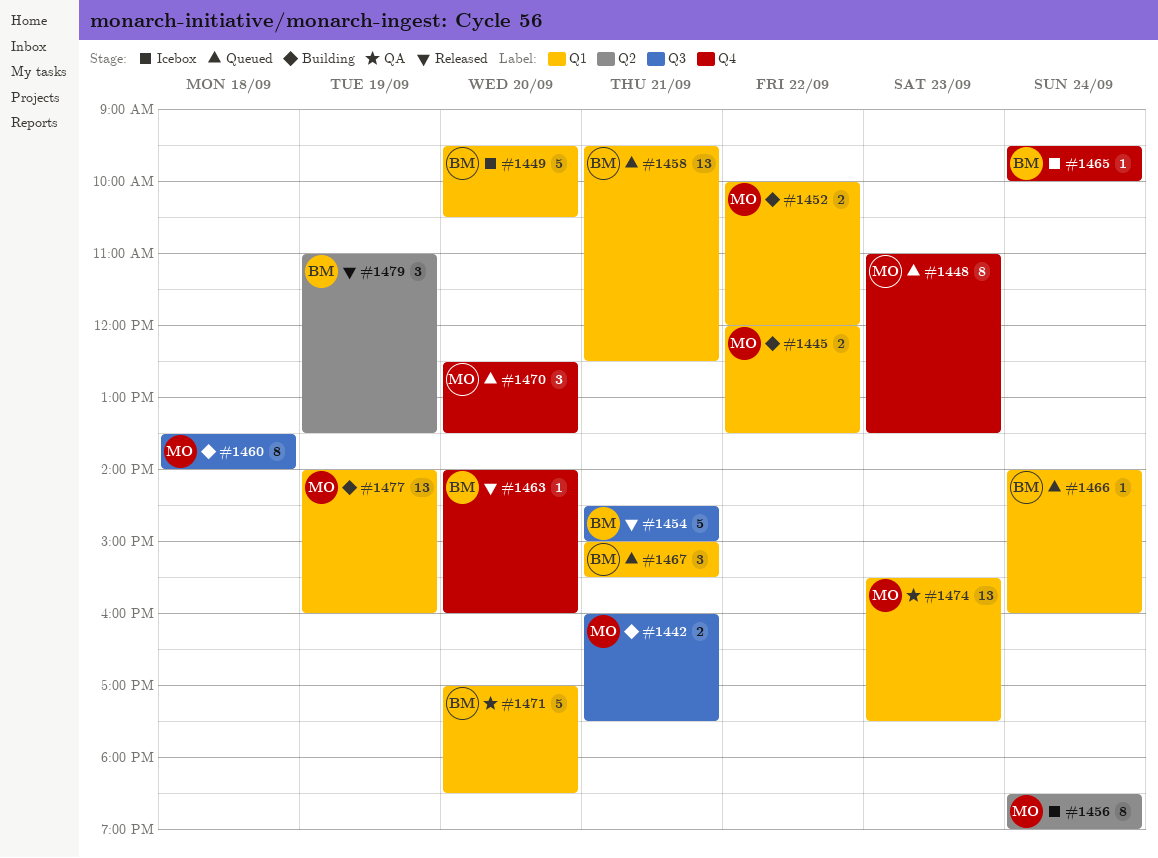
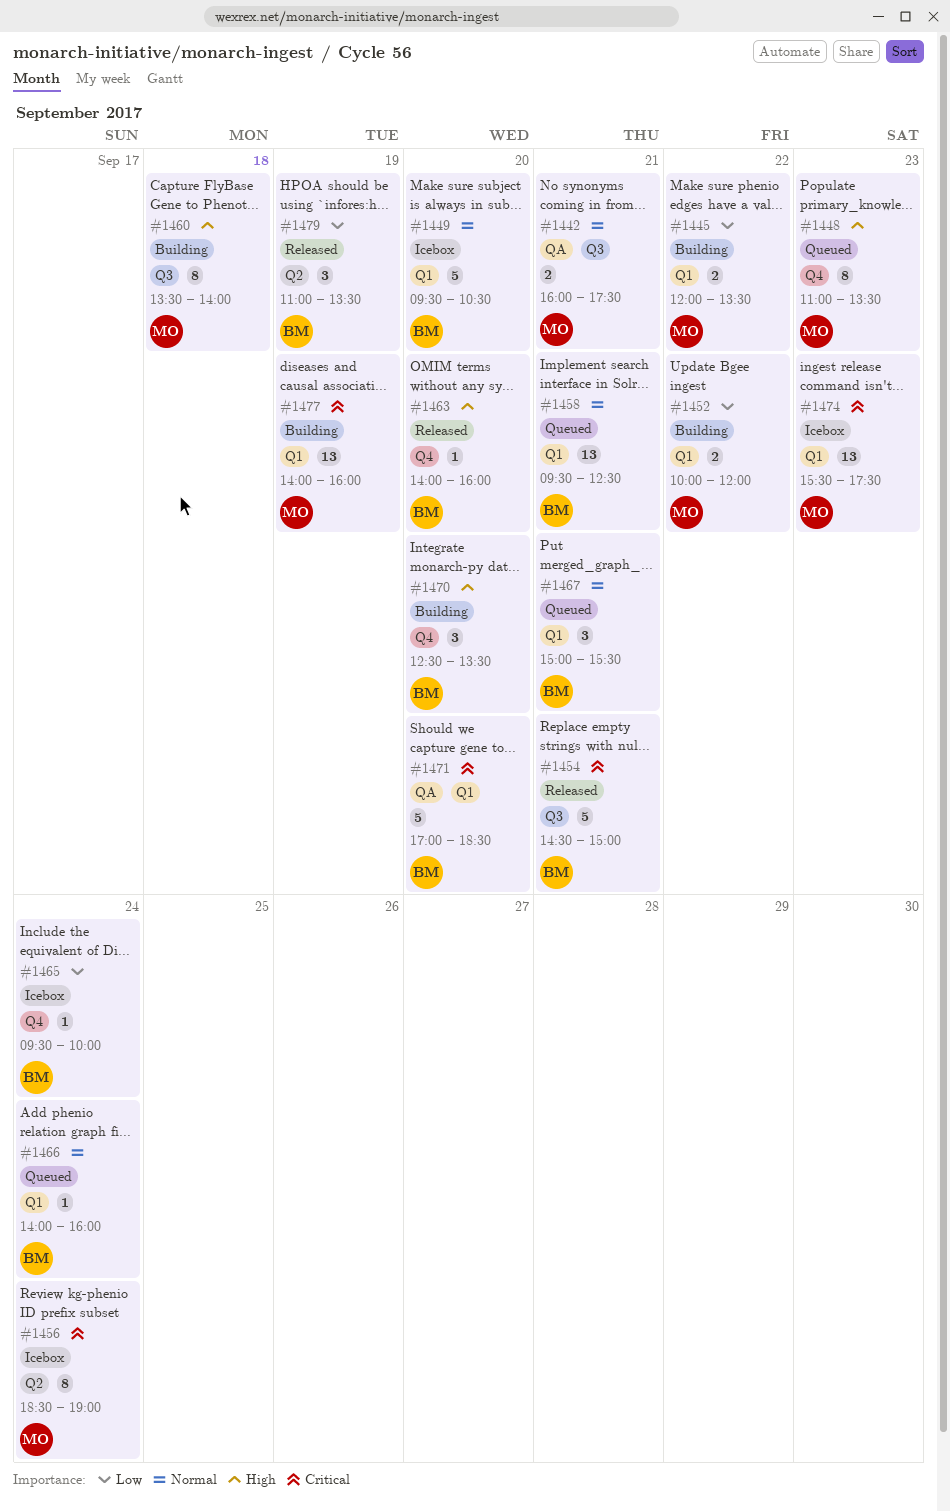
#1442, status: Building -> QA
#1470, status: Queued -> Building
#1470, owner: MO -> BM
#1474, status: QA -> Icebox

